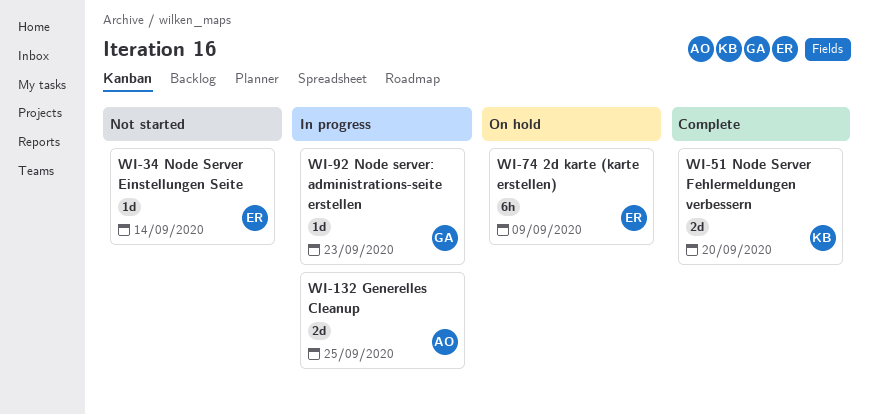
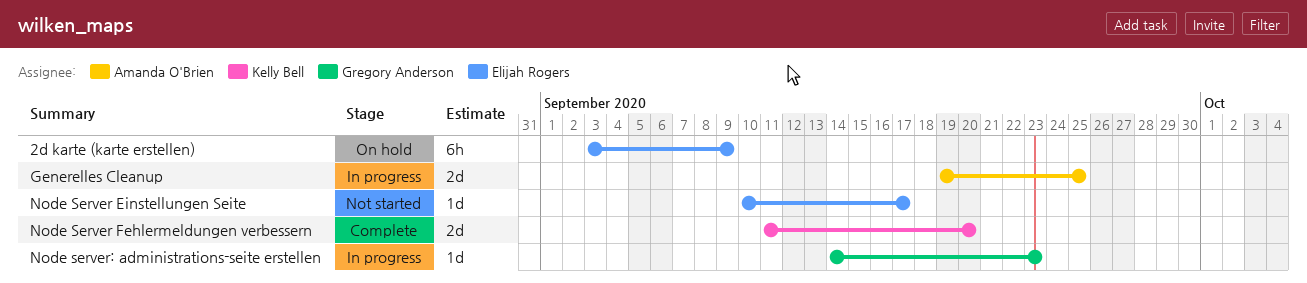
Node Server Einstellungen Seite, due: Sep 14 -> Sep 17

